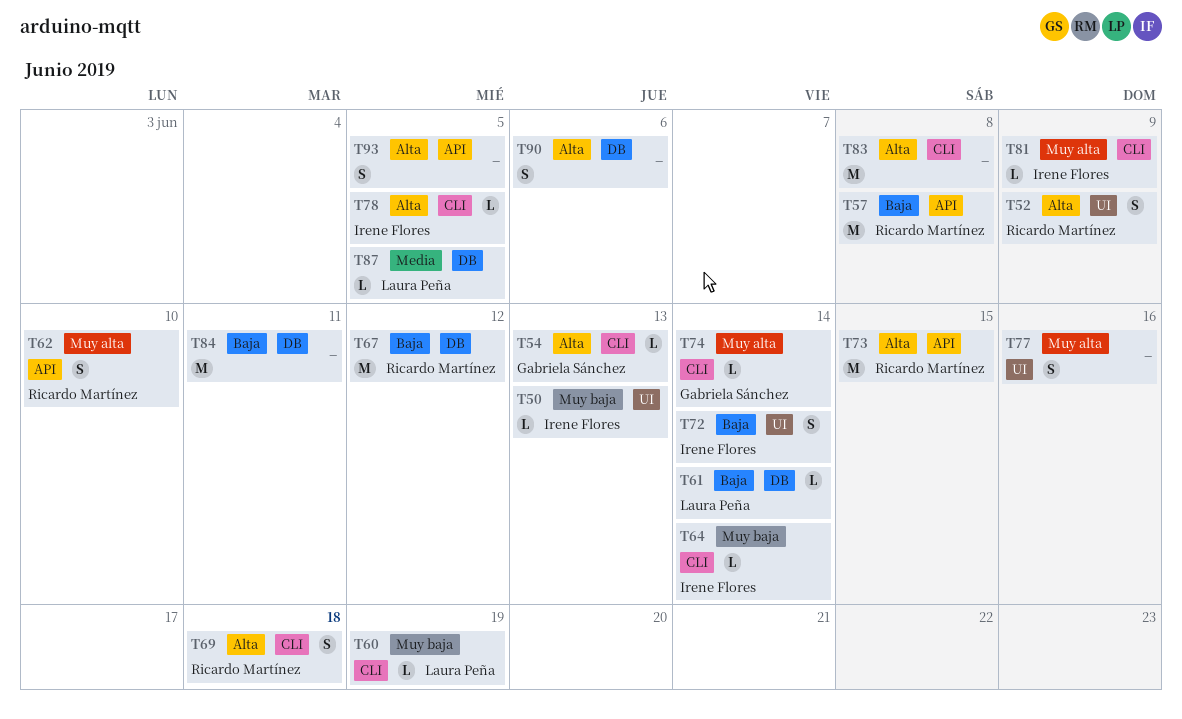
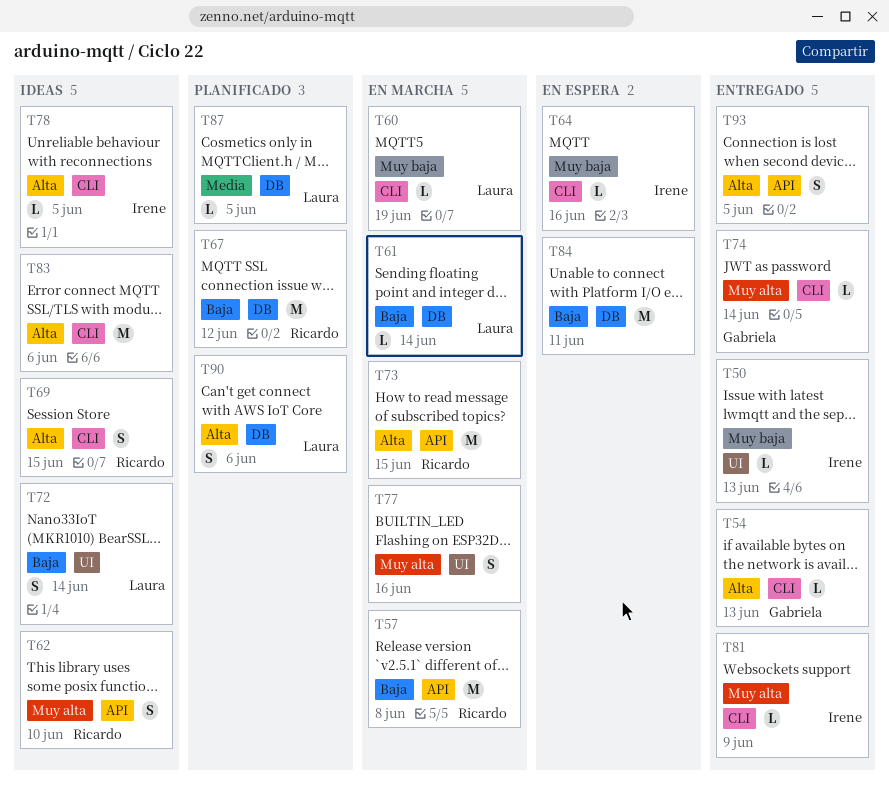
T52: present -> none
T64, due: Jun 14 -> Jun 16
T69, due: Jun 18 -> Jun 15
T72, owner: Irene Flores -> Laura Peña
T83, due: Jun 8 -> Jun 6
T90, owner: none -> Laura Peña

